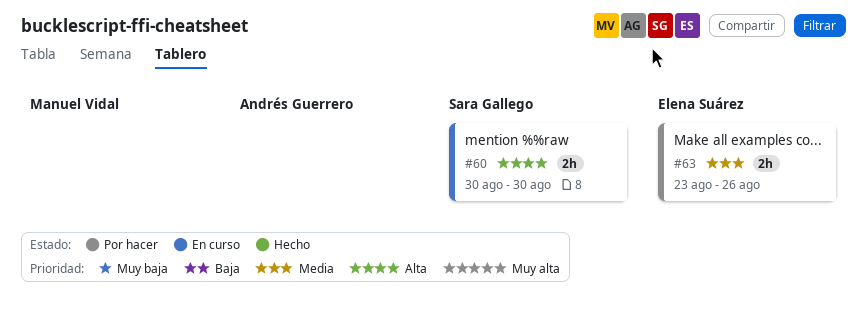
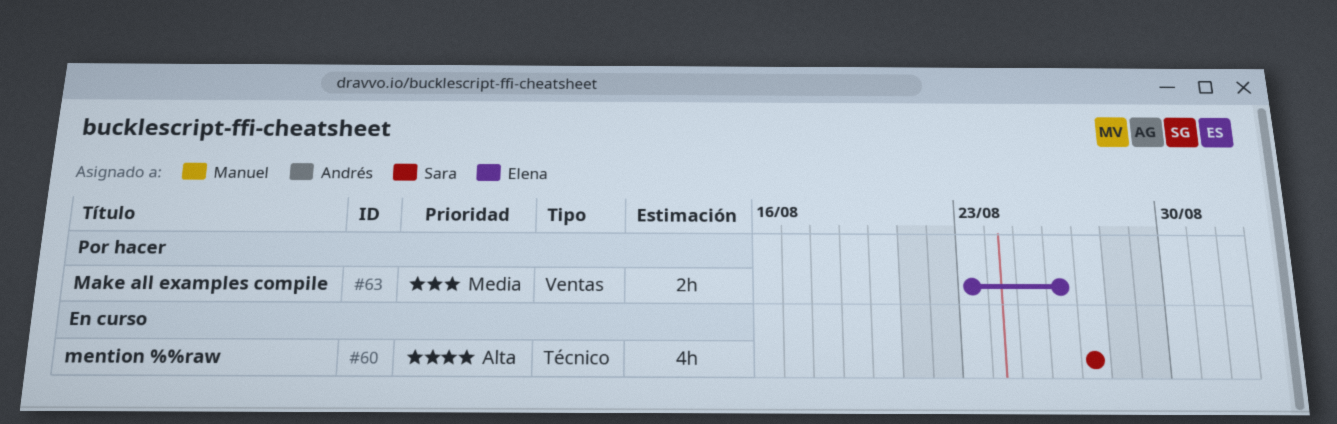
#60, estimate: 2h -> 4h
#60, start: Aug 30 -> Aug 27
#60, due: Aug 30 -> Aug 27

